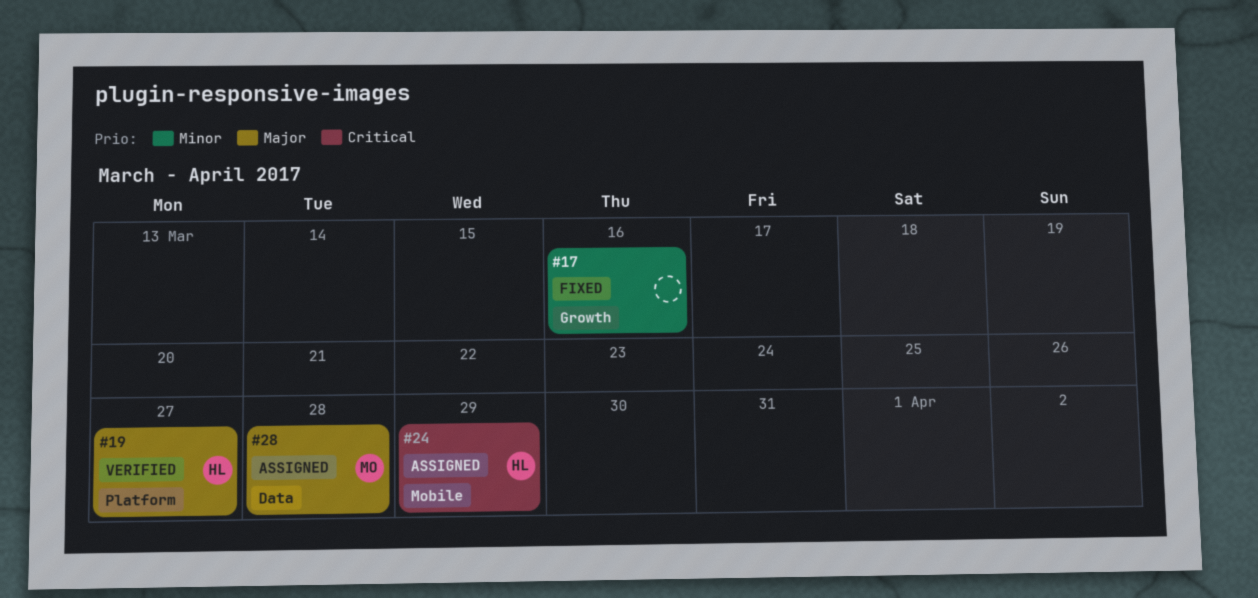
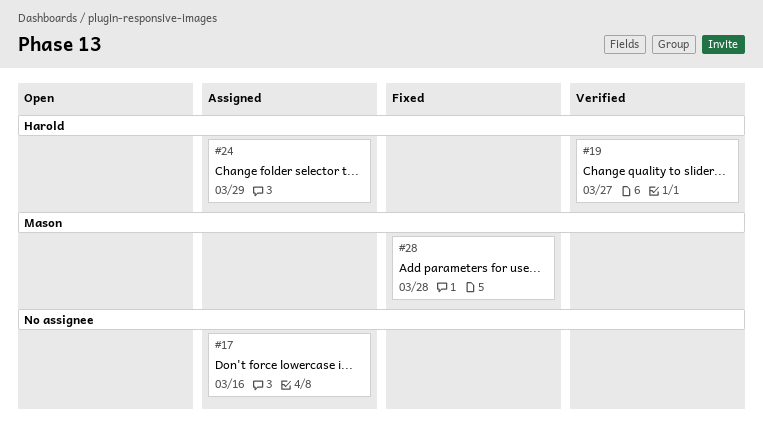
#17, status: Fixed -> Assigned
#28, status: Assigned -> Fixed

